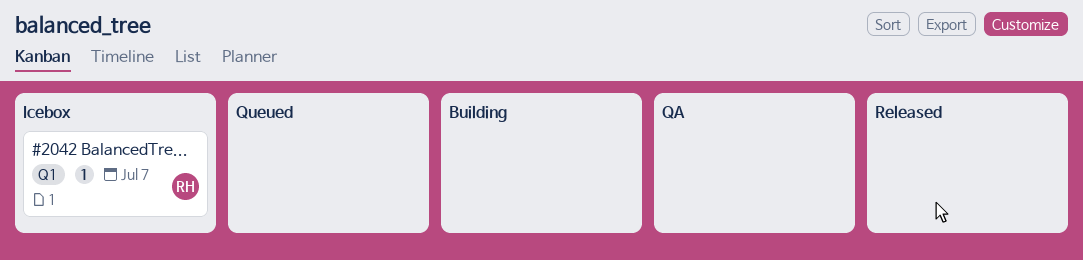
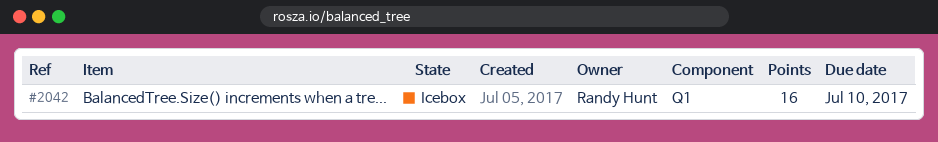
#2042, estimate: 1 -> 16
#2042, due: Jul 7 -> Jul 10

